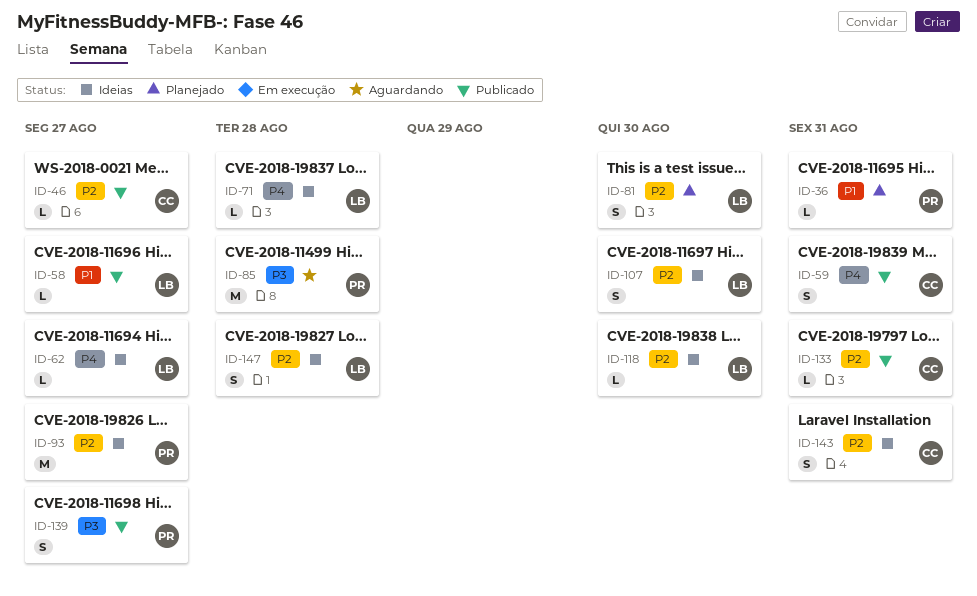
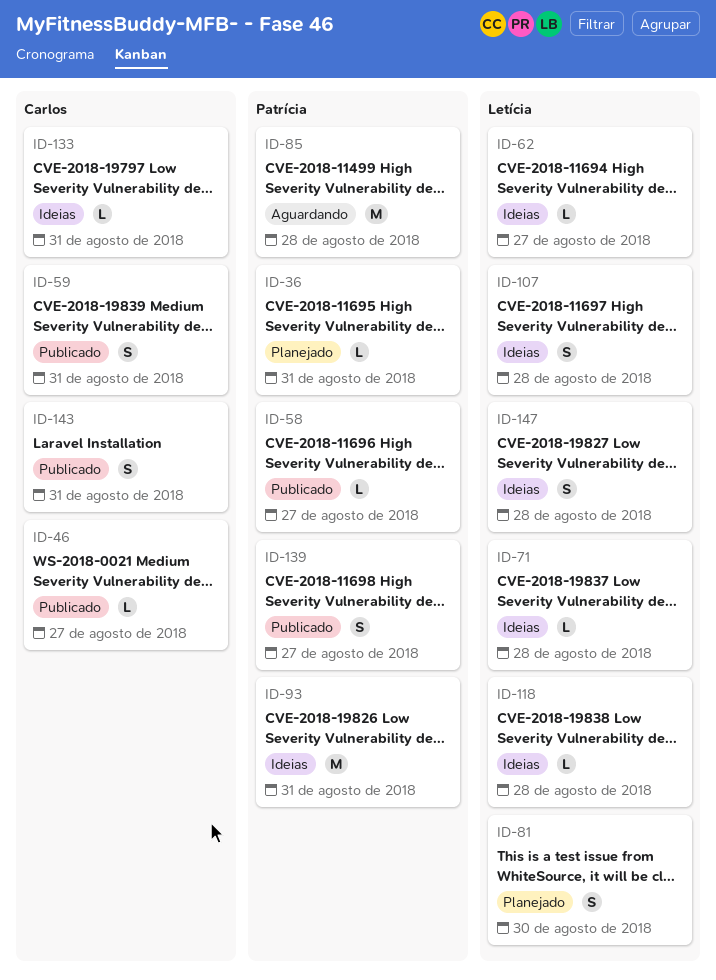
ID-58, owner: Letícia -> Patrícia
ID-93, due: Aug 27 -> Aug 31
ID-107, due: Aug 30 -> Aug 28
ID-118, due: Aug 30 -> Aug 28
ID-133, status: Publicado -> Ideias
ID-143, status: Ideias -> Publicado

